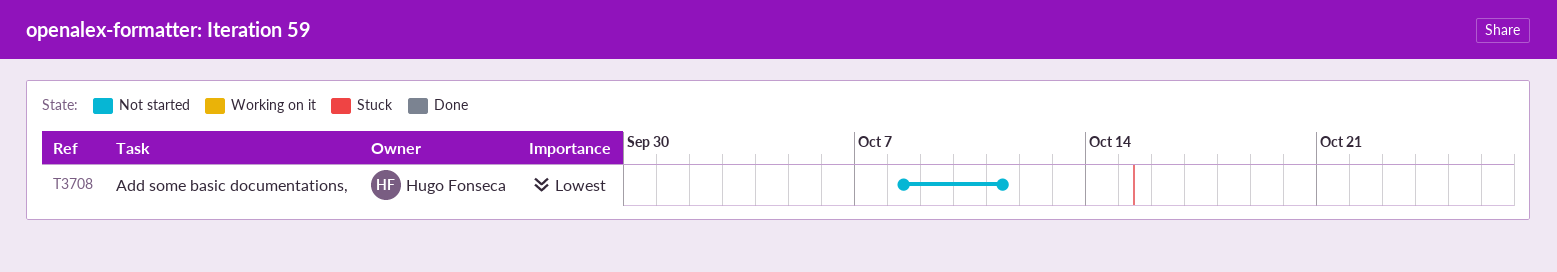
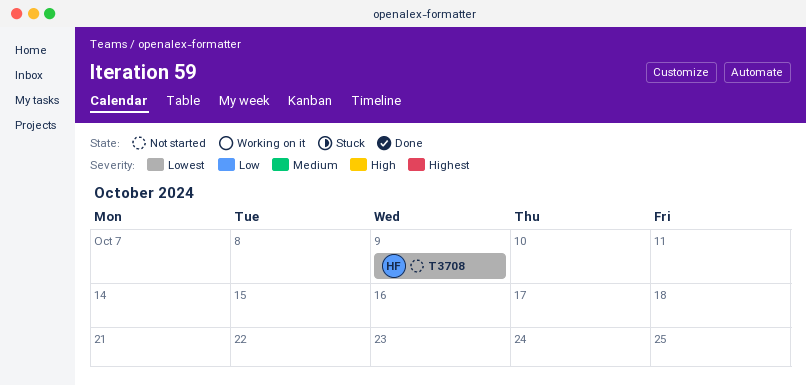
T3708, start: Oct 8 -> Oct 9
T3708, due: Oct 11 -> Oct 9

